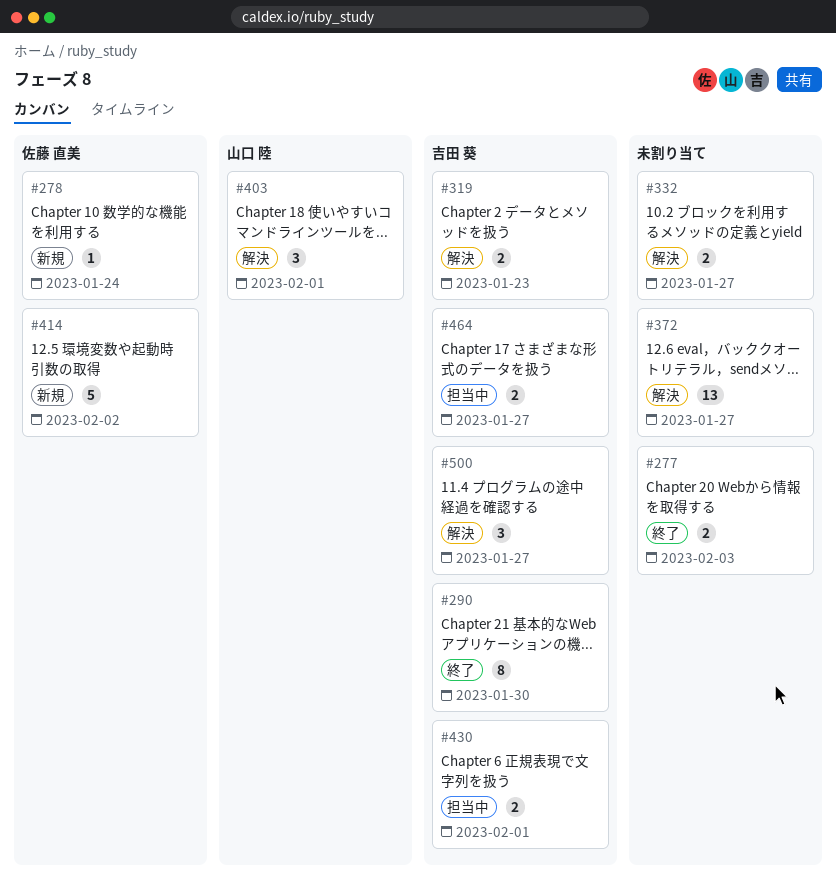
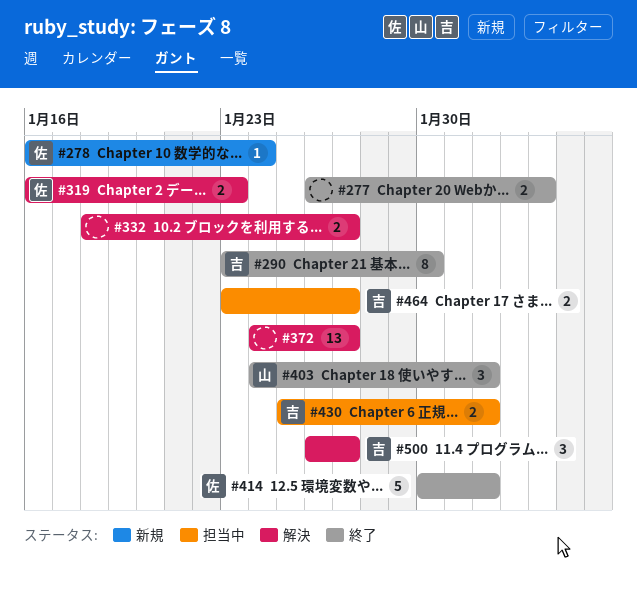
#319, owner: 吉田 葵 -> 佐藤 直美
#403, status: 解決 -> 終了
#414, status: 新規 -> 終了
#414, due: Feb 2 -> Feb 1

